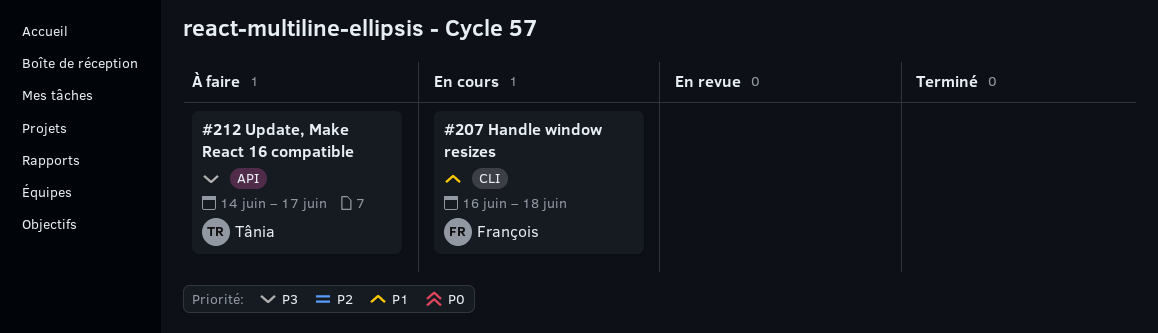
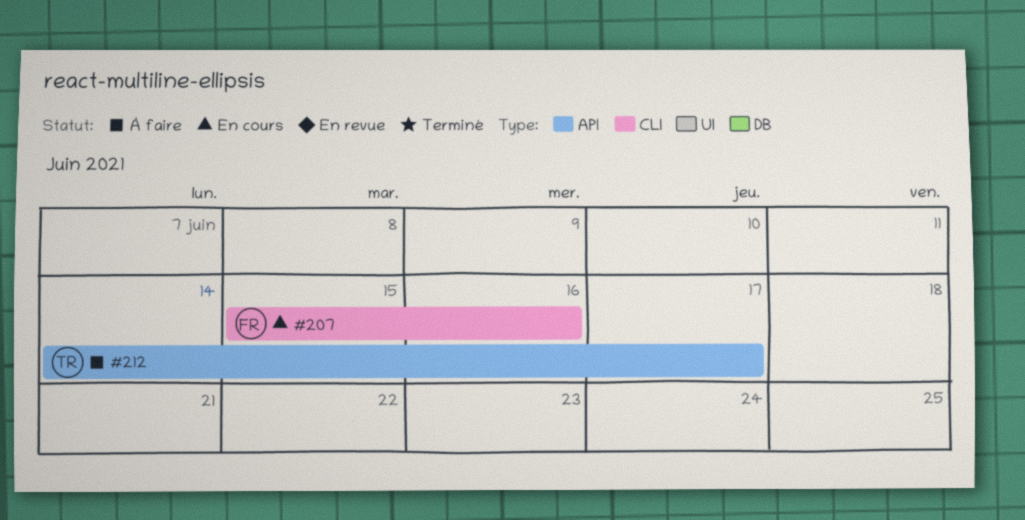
#207, start: Jun 16 -> Jun 15
#207, due: Jun 18 -> Jun 16

